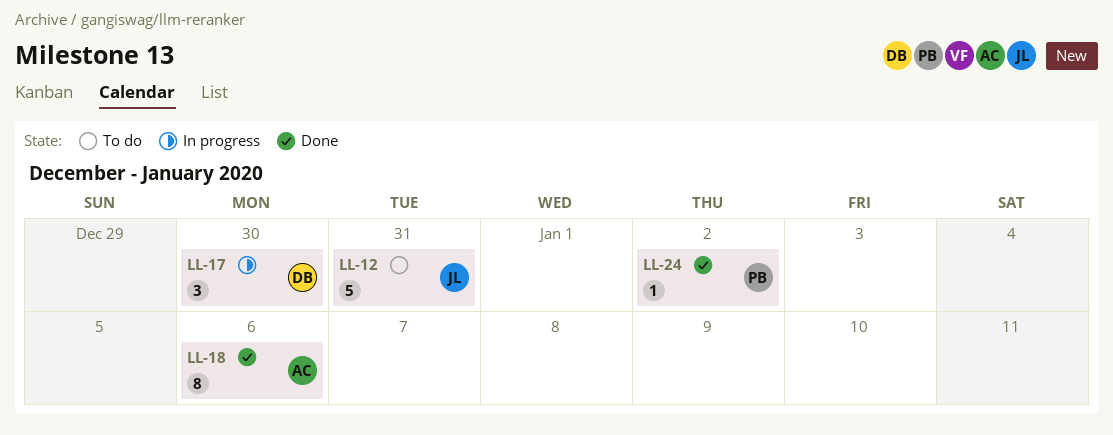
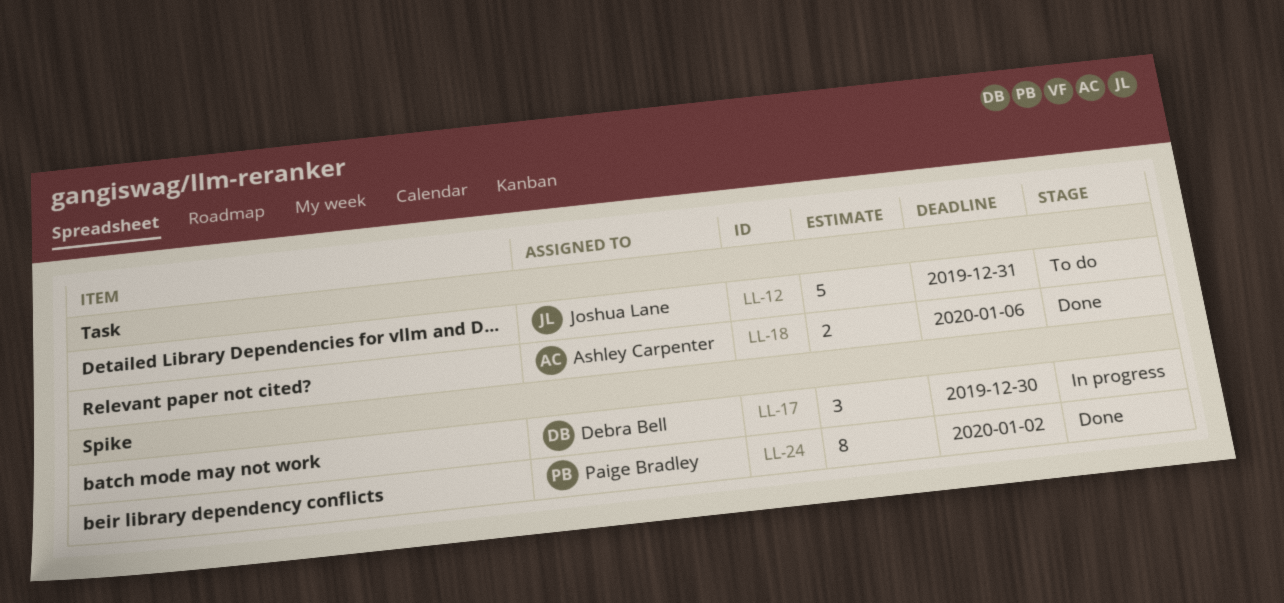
LL-18, estimate: 8 -> 2
LL-24, estimate: 1 -> 8

